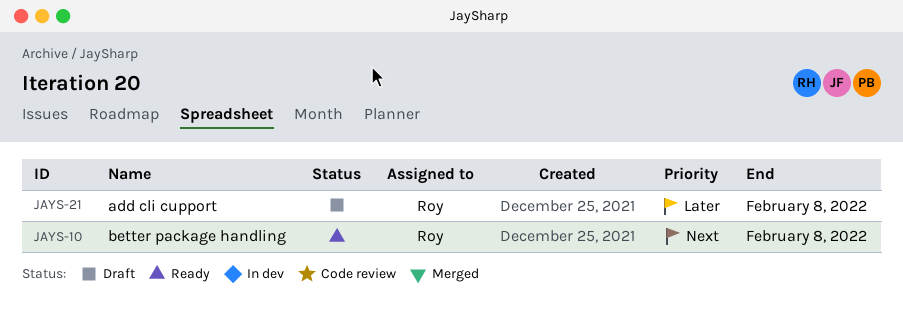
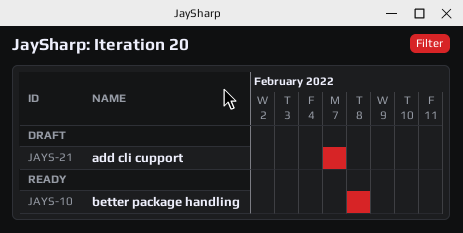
JAYS-21, due: Feb 8 -> Feb 7

